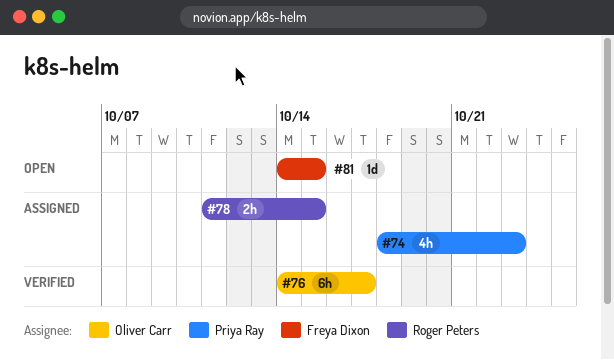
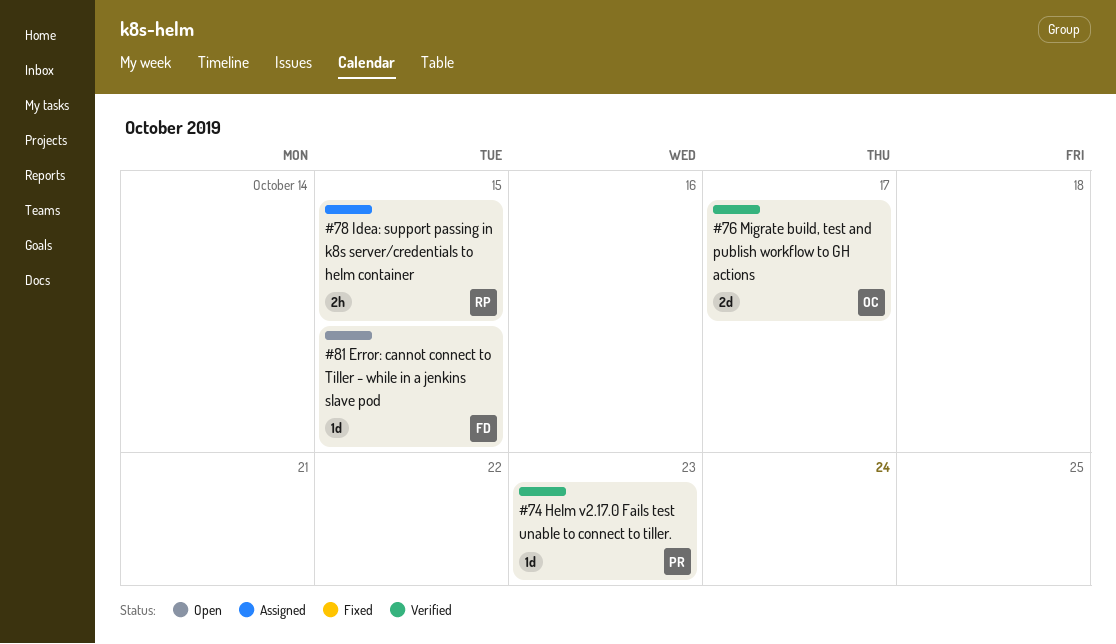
#74, status: Assigned -> Verified
#74, estimate: 4h -> 1d
#76, estimate: 6h -> 2d

